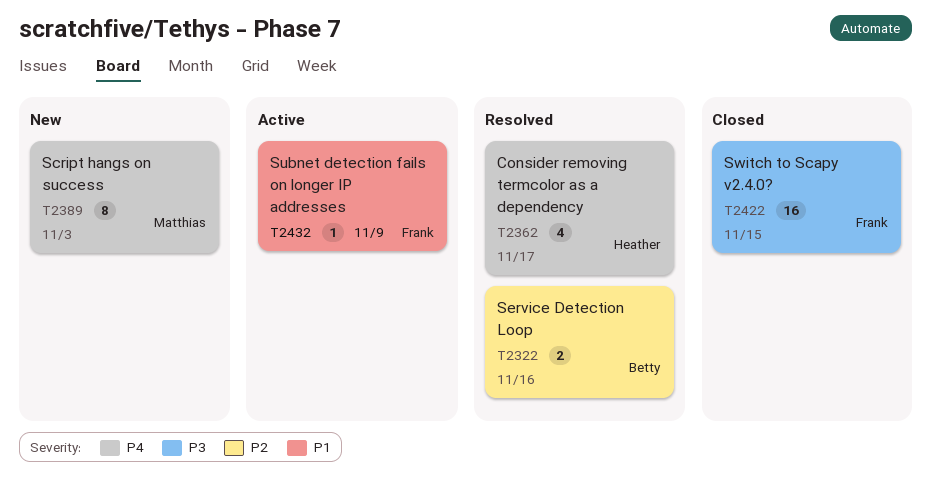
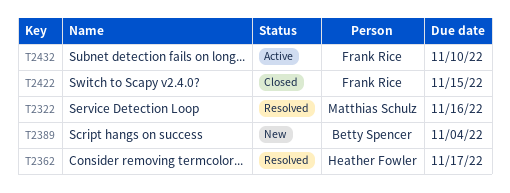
T2322, owner: Betty Spencer -> Matthias Schulz
T2389, owner: Matthias Schulz -> Betty Spencer
T2389, due: Nov 3 -> Nov 4
T2432, due: Nov 9 -> Nov 10

